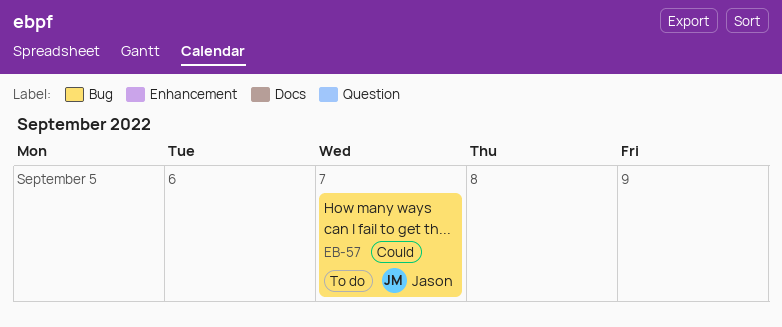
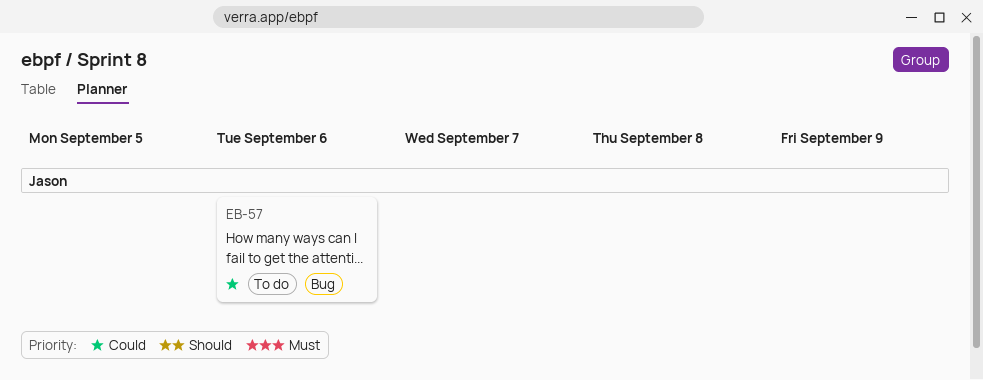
EB-57, due: Sep 7 -> Sep 6

